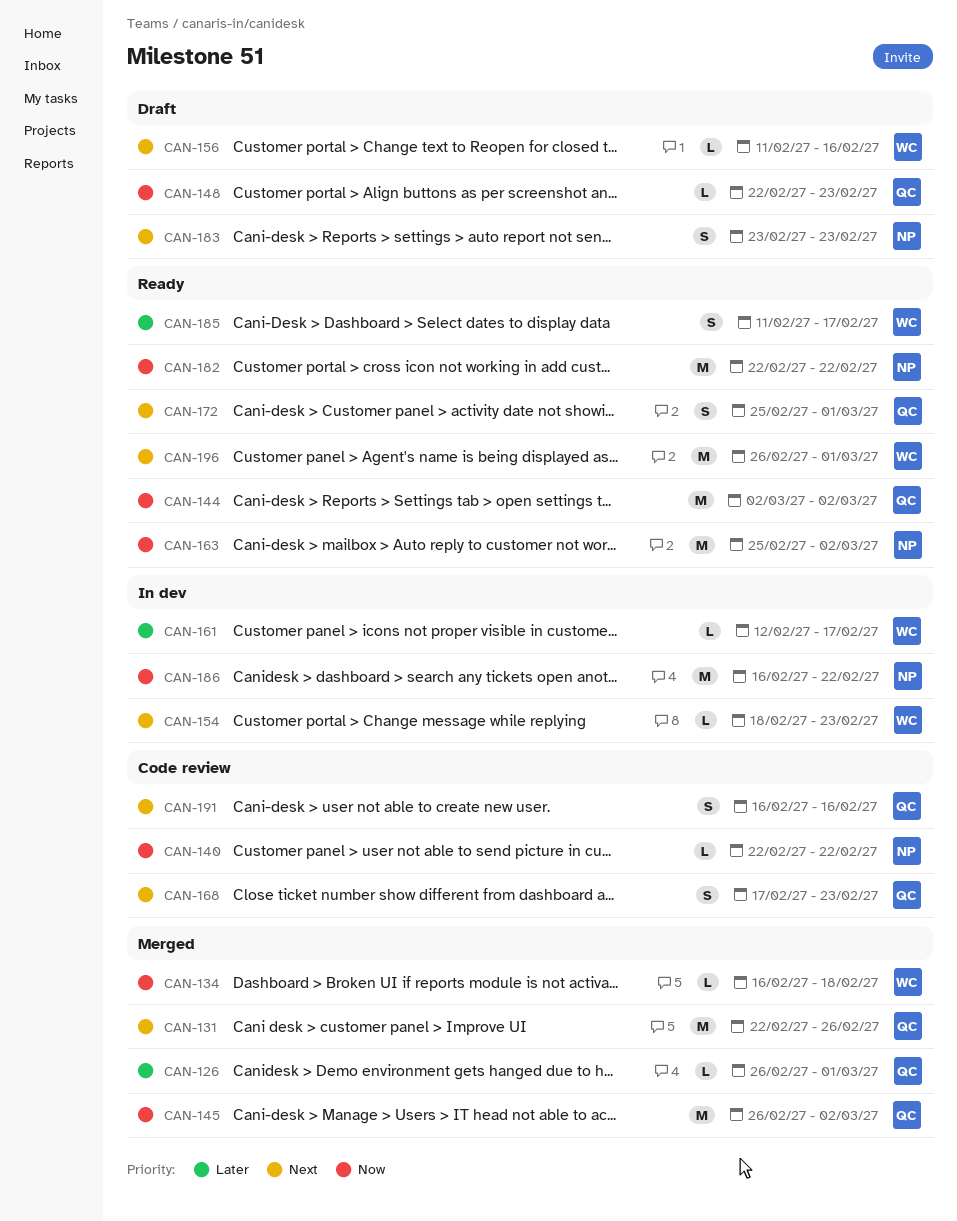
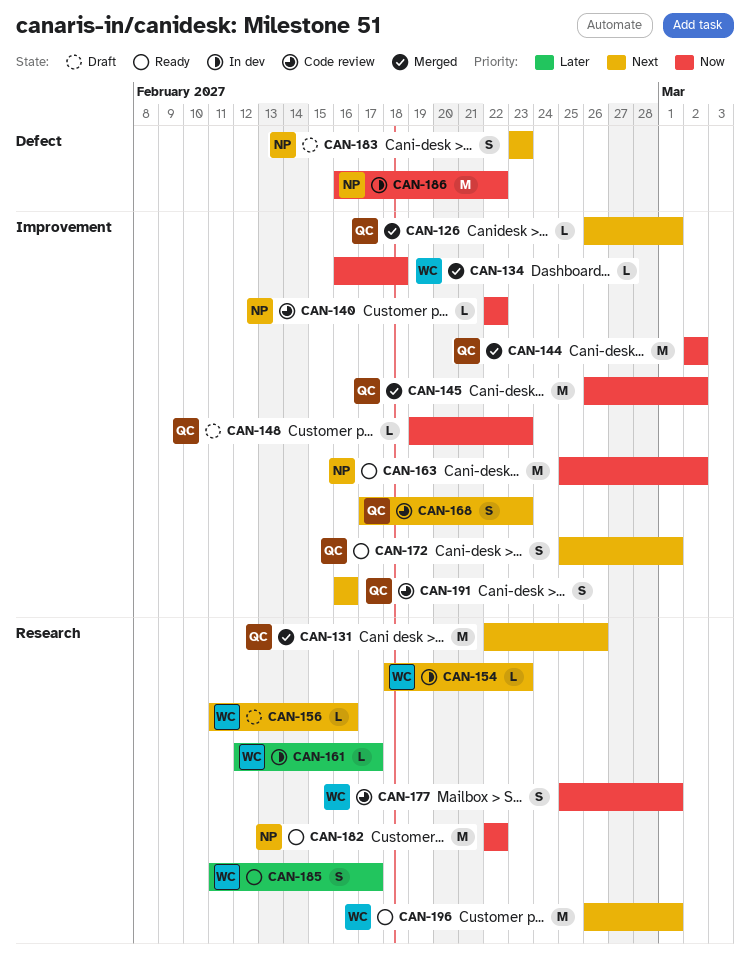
CAN-126, priority: Later -> Next
CAN-144, status: Ready -> Merged
CAN-148, start: Feb 22 -> Feb 19
CAN-177: none -> present

